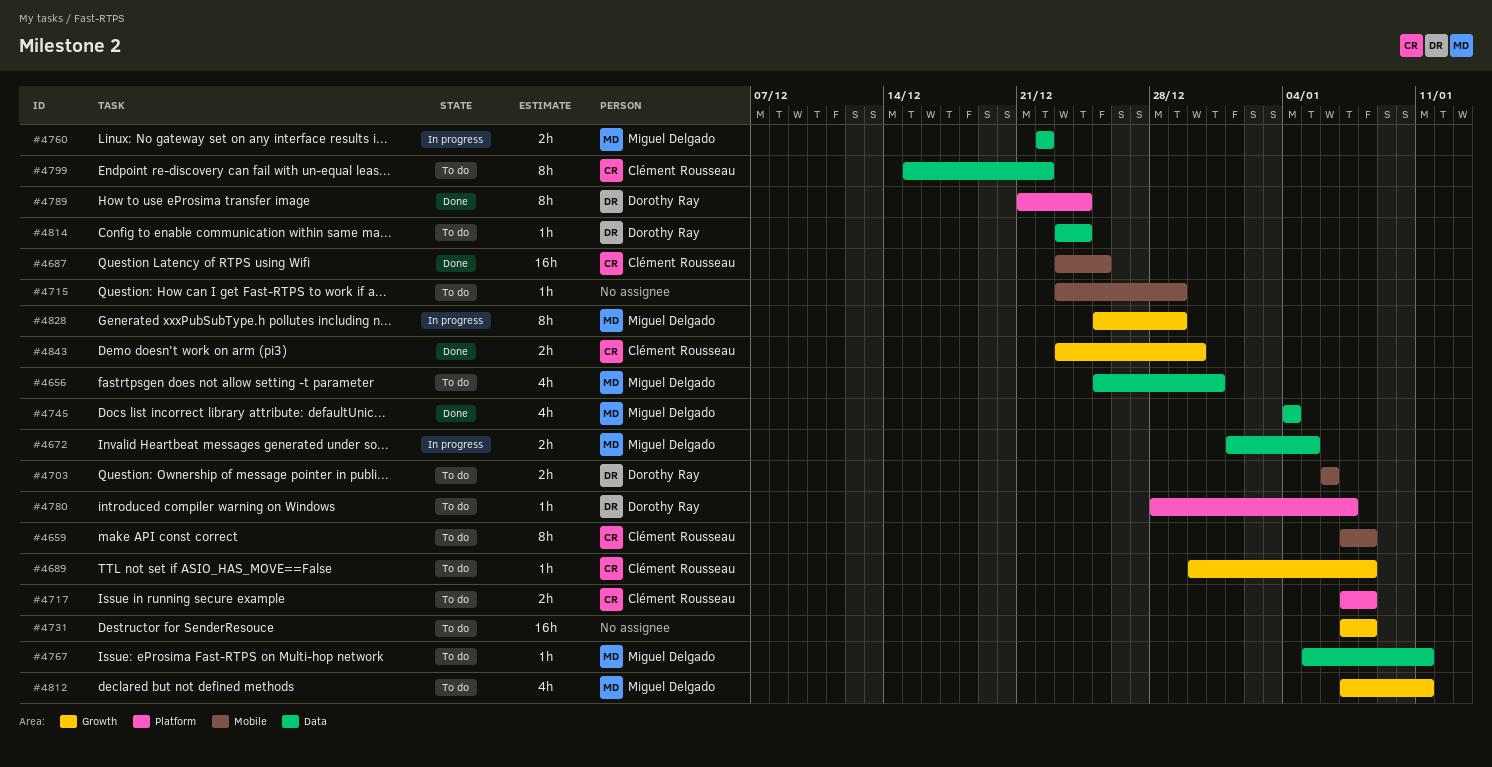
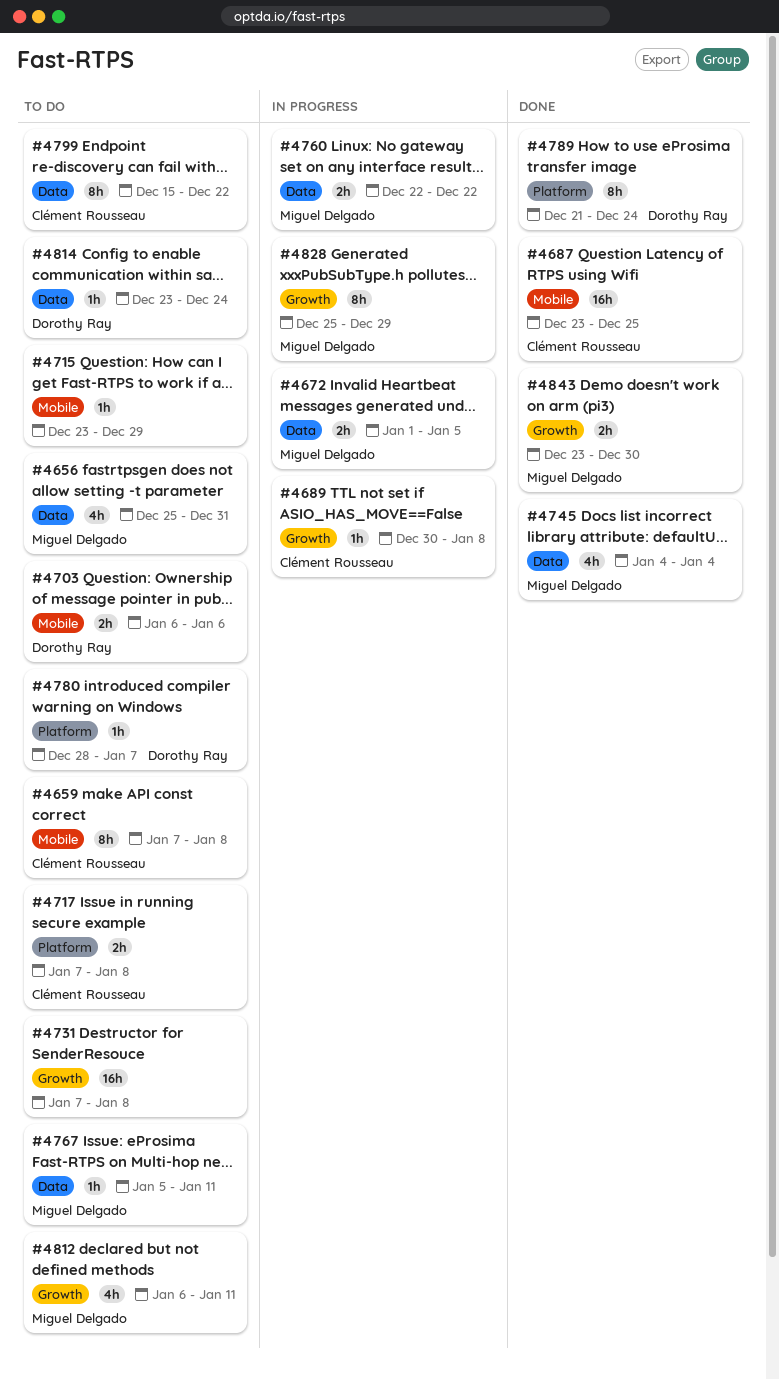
#4689, status: To do -> In progress
#4812, start: Jan 7 -> Jan 6
#4843, owner: Clément Rousseau -> Miguel Delgado

